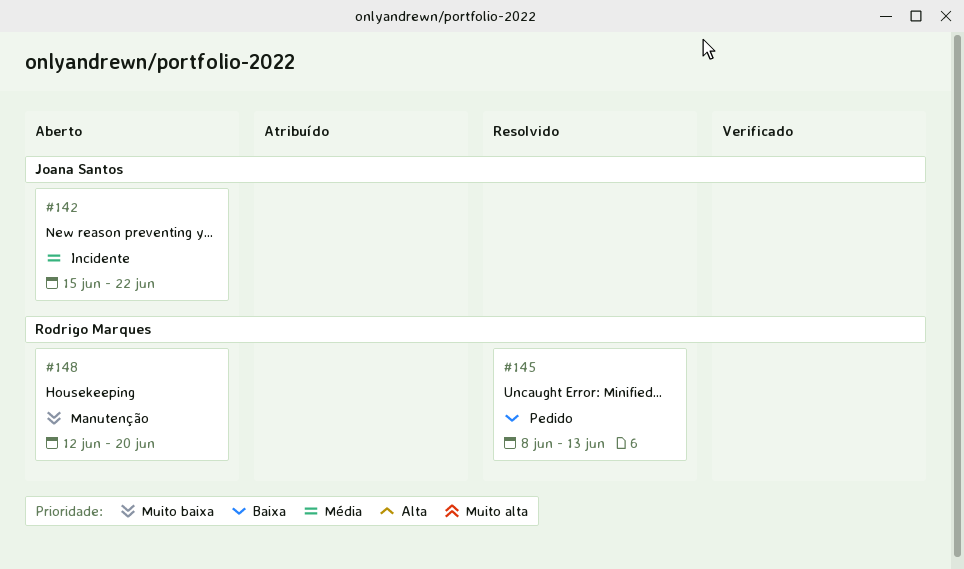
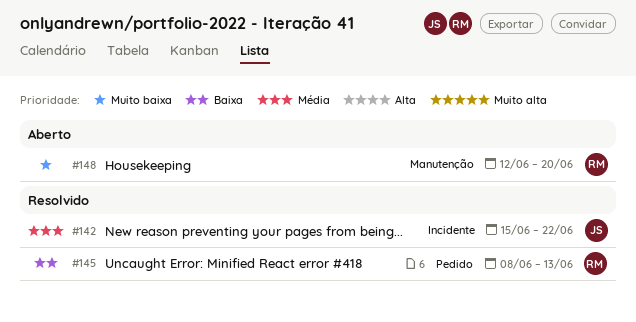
#142, status: Aberto -> Resolvido

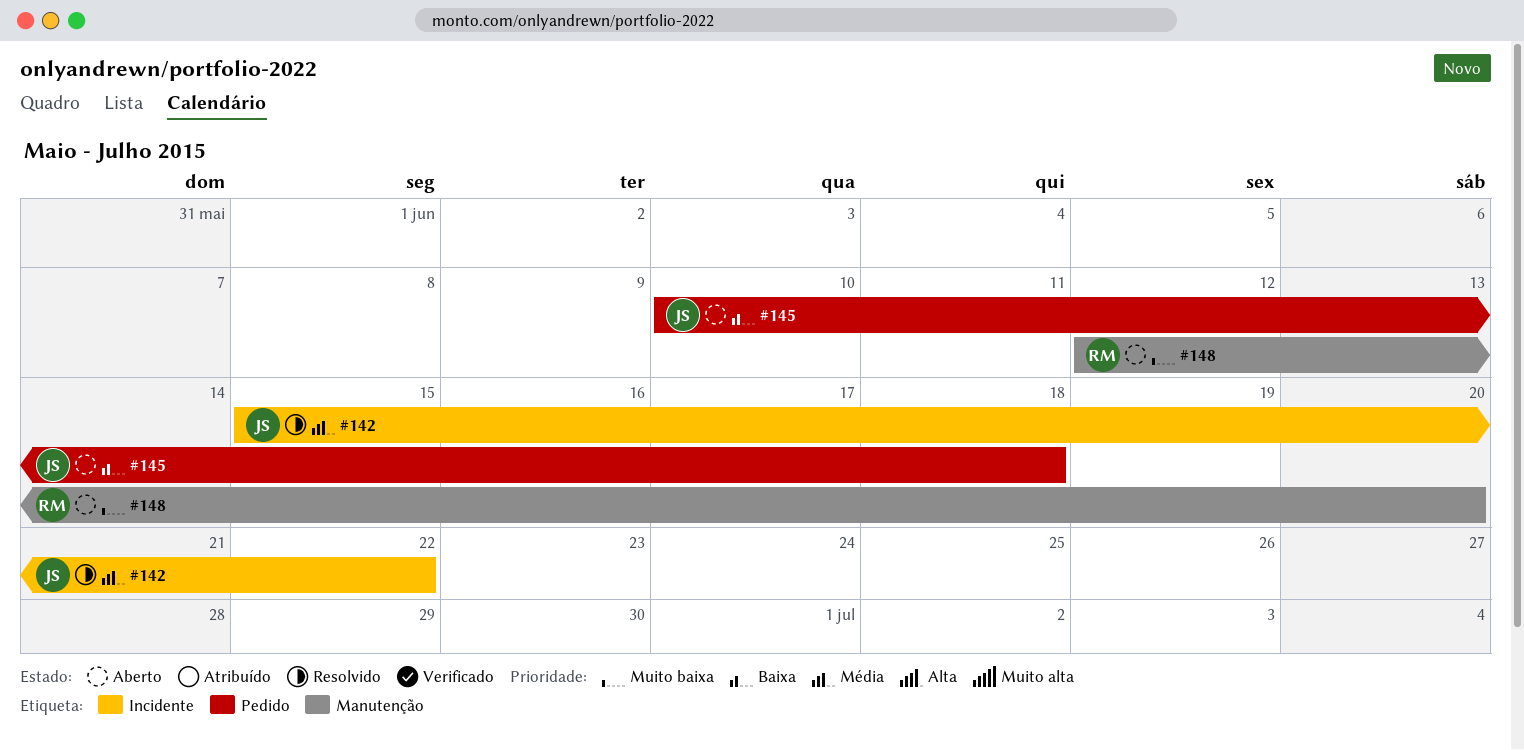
#145, status: Resolvido -> Aberto
#145, owner: RM -> JS
#145, start: Jun 8 -> Jun 10
#145, due: Jun 13 -> Jun 18

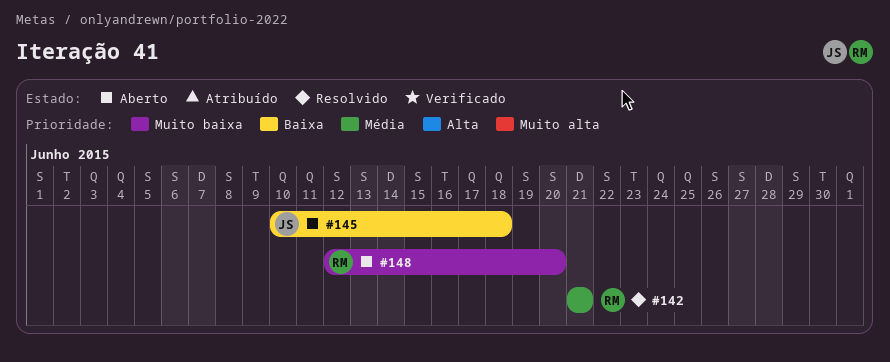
#142, owner: JS -> RM
#142, start: Jun 15 -> Jun 21
#142, due: Jun 22 -> Jun 21

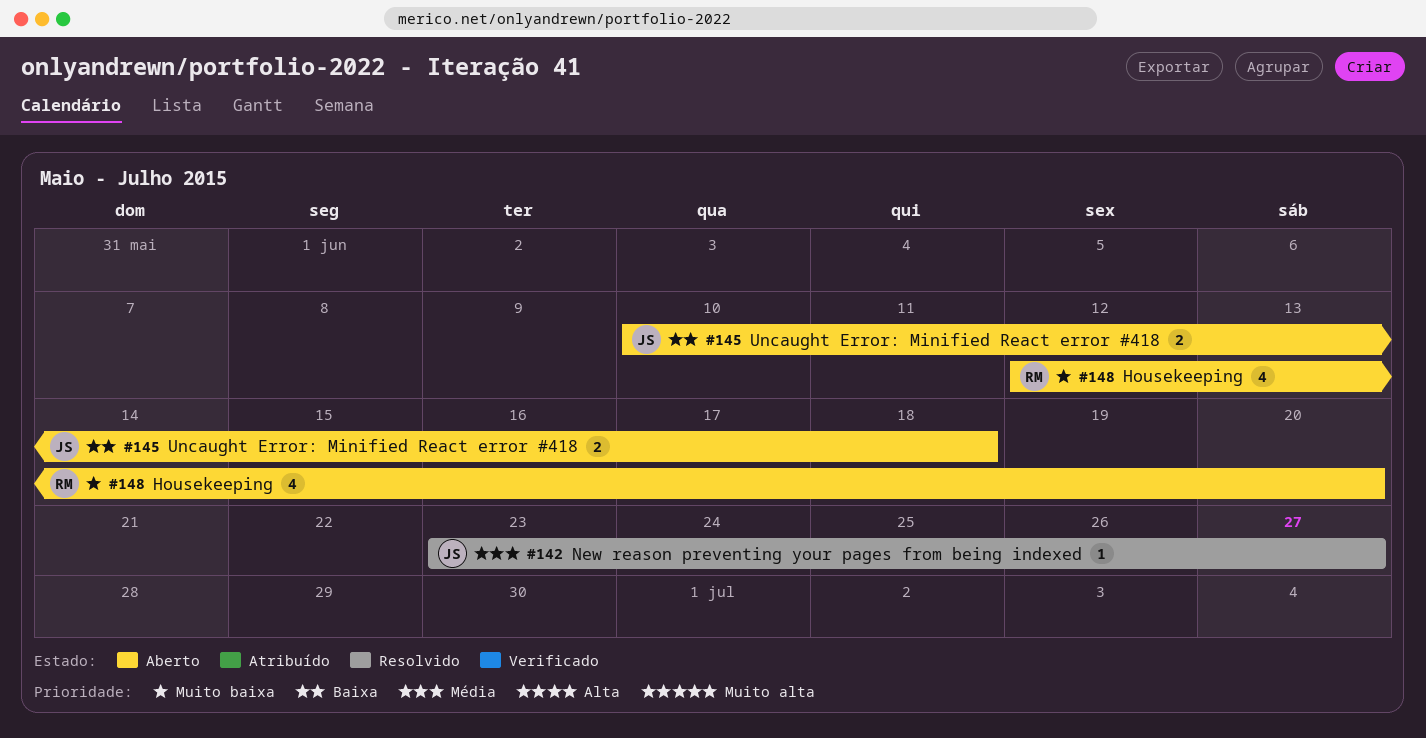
#142, owner: RM -> JS
#142, start: Jun 21 -> Jun 23
#142, due: Jun 21 -> Jun 27

